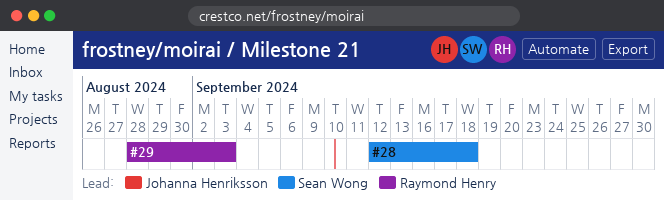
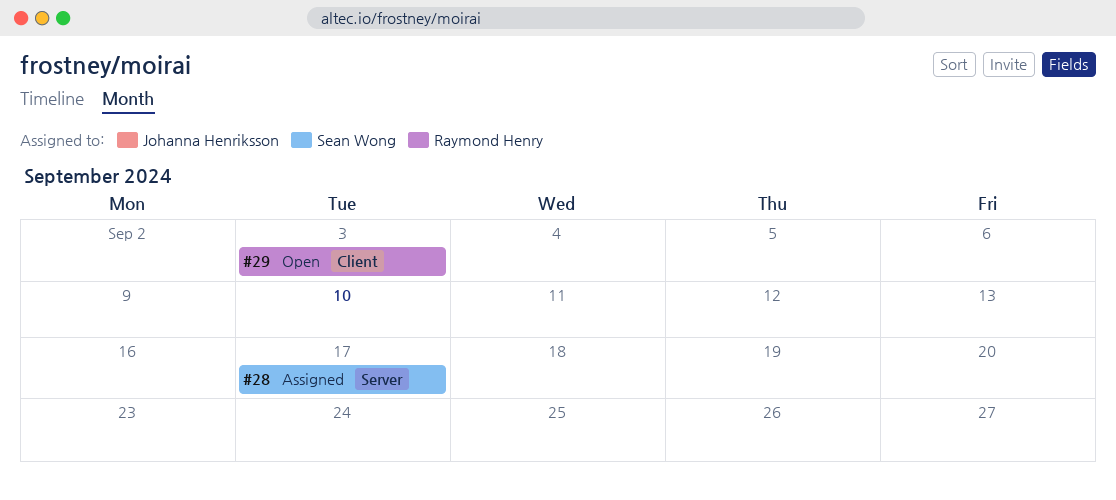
#28, due: Sep 18 -> Sep 17

